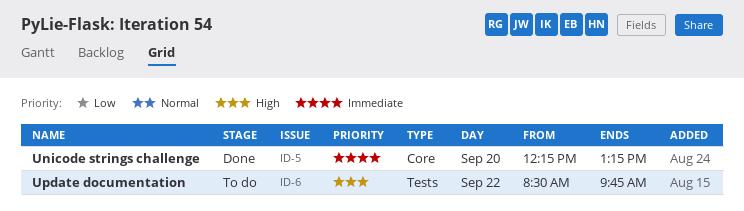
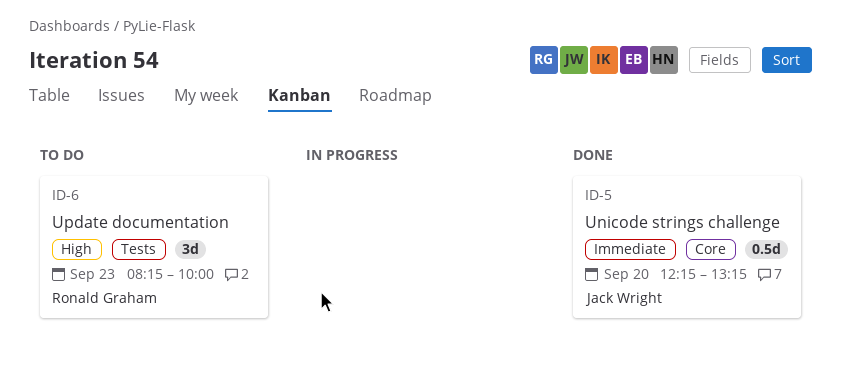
ID-6, day: Sep 22 -> Sep 23
ID-6, begins: 08:30 -> 08:15
ID-6, ends: 09:45 -> 10:00

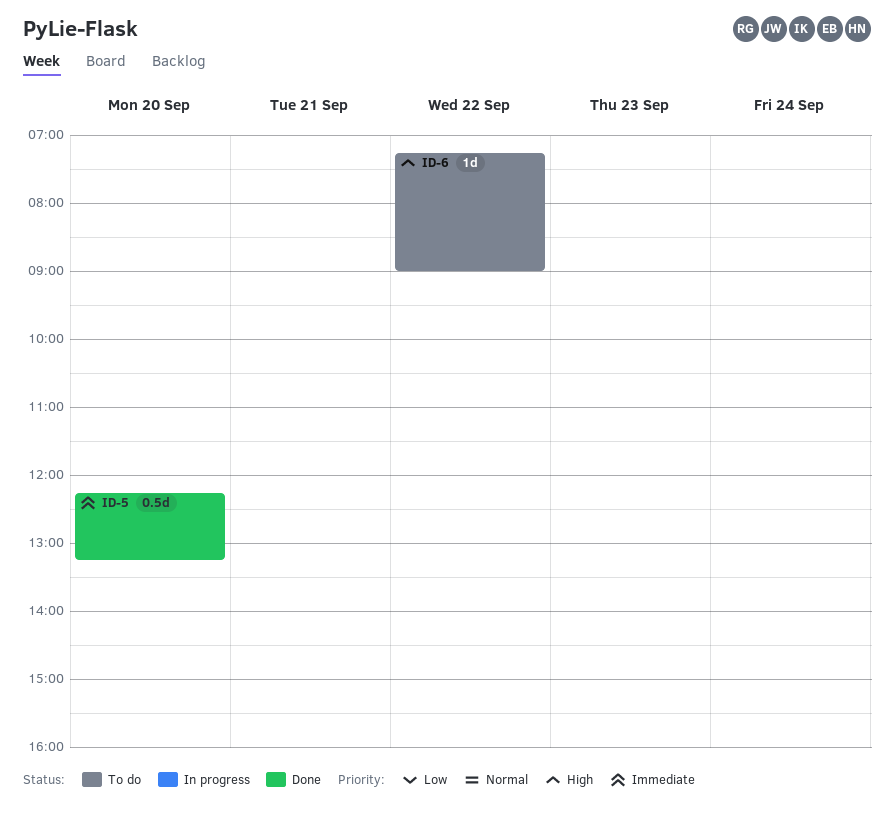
ID-6, estimate: 3d -> 1d
ID-6, day: Sep 23 -> Sep 22
ID-6, begins: 08:15 -> 07:15
ID-6, ends: 10:00 -> 09:00

